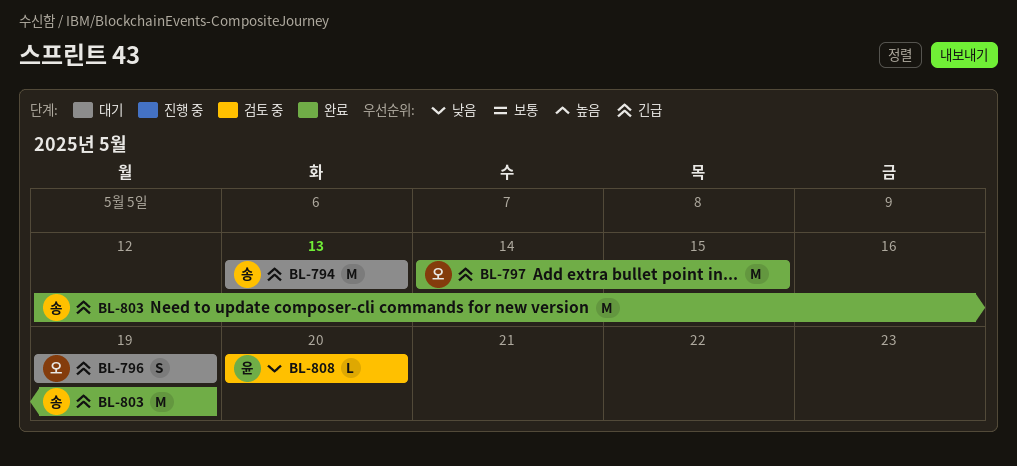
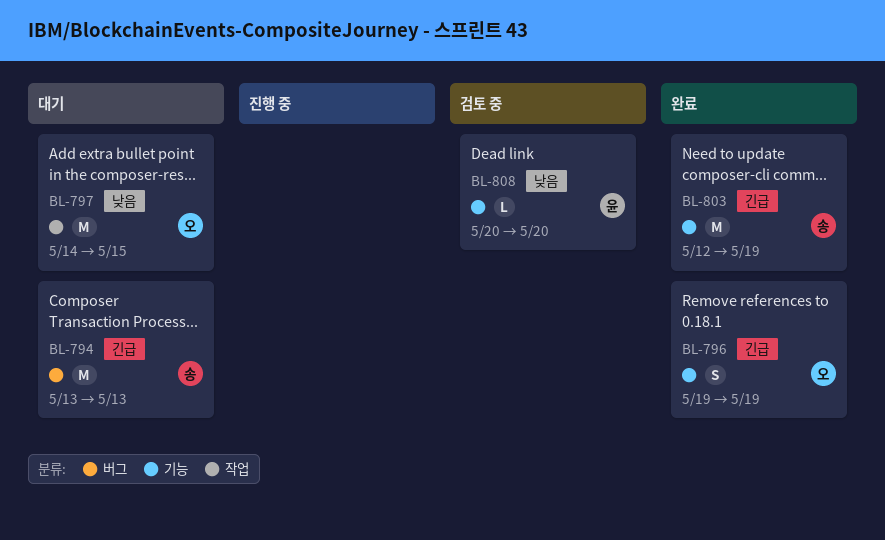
BL-796, status: 대기 -> 완료
BL-797, status: 완료 -> 대기
BL-797, priority: 긴급 -> 낮음

